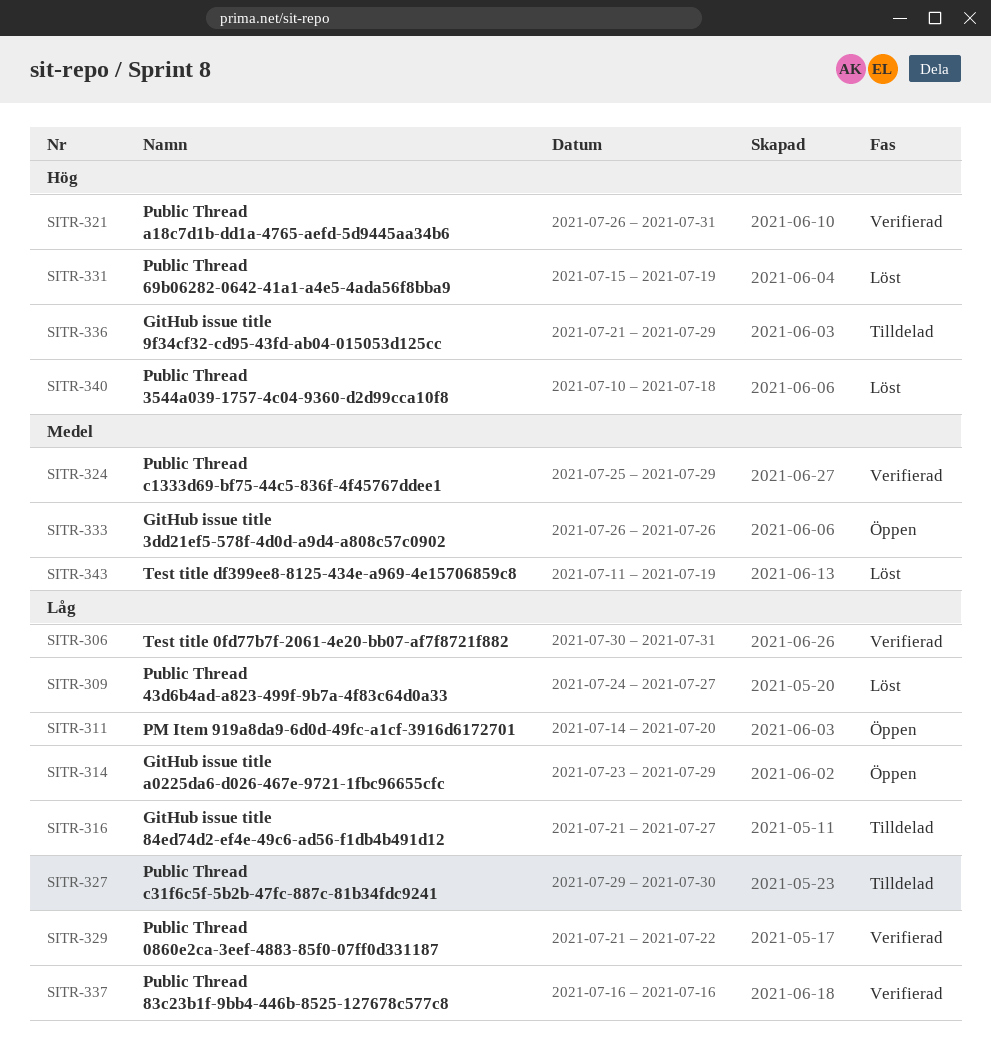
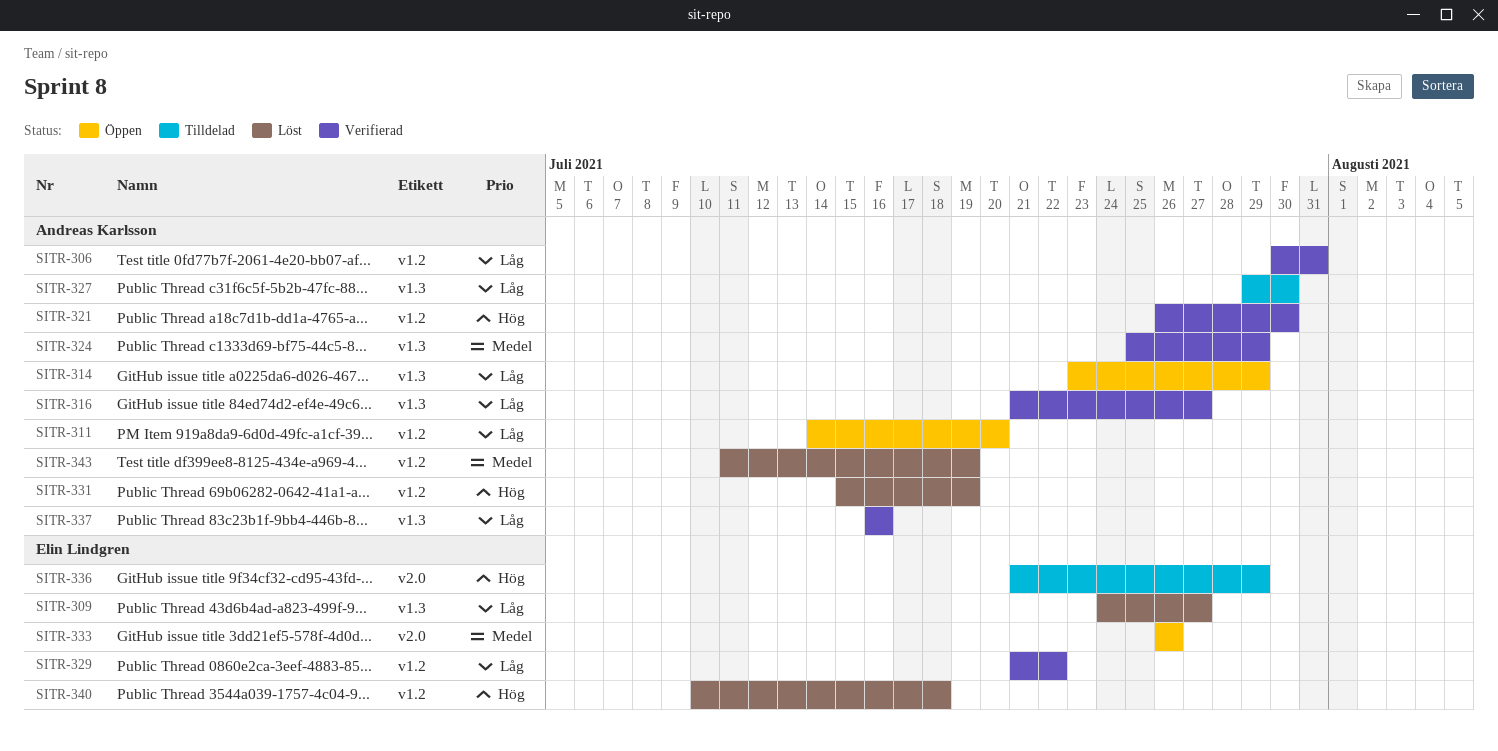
SITR-316, status: Tilldelad -> Verifierad
SITR-321, due: Jul 31 -> Jul 30

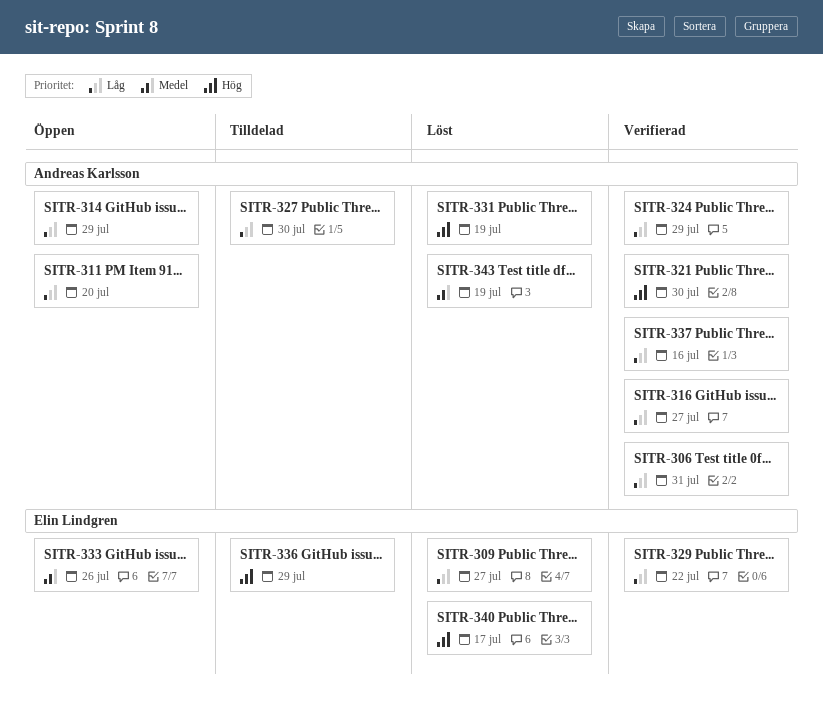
SITR-324, priority: Medel -> Låg
SITR-340, due: Jul 18 -> Jul 17

